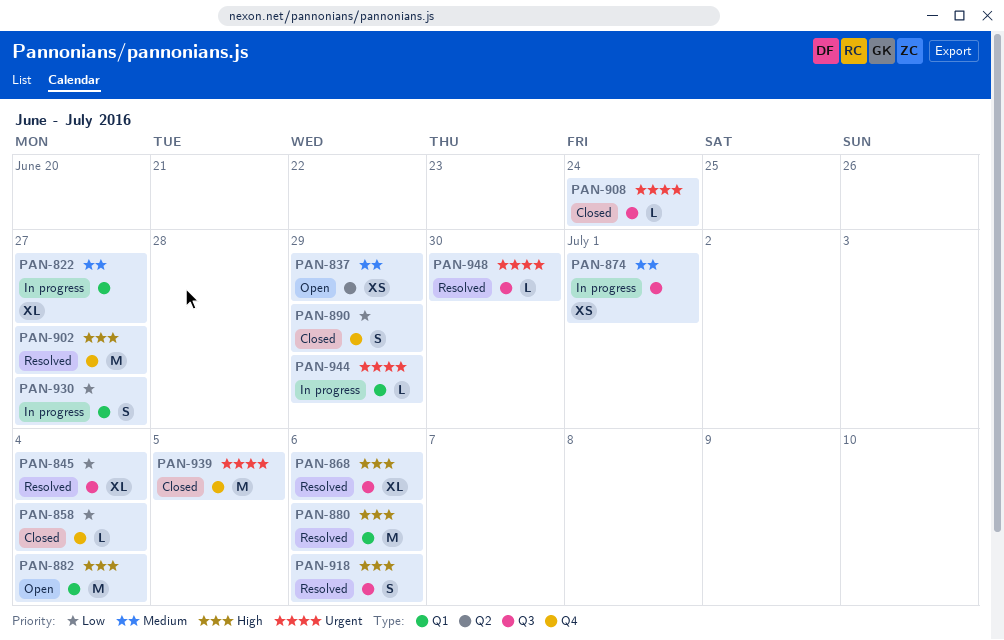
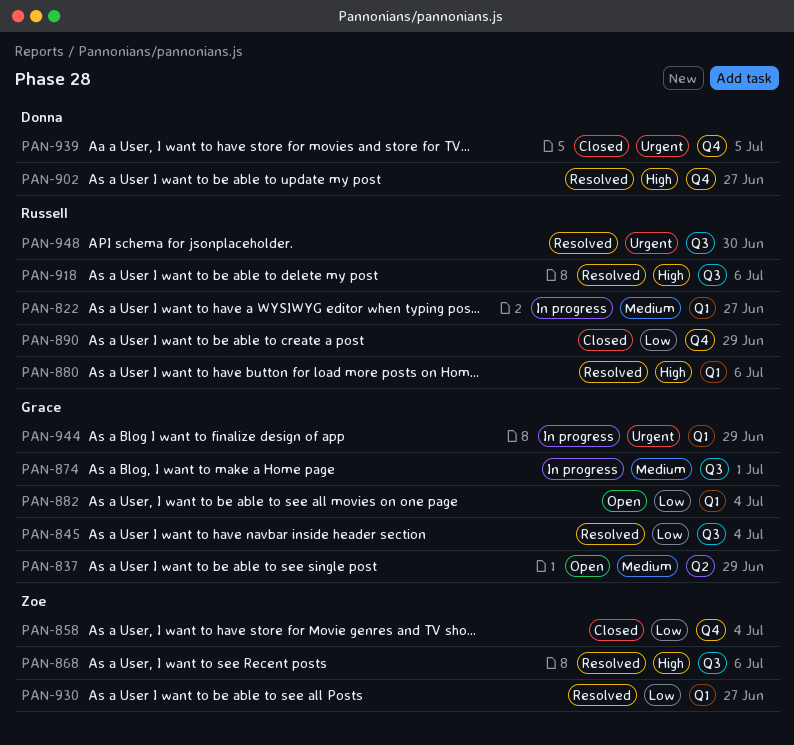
PAN-882, priority: High -> Low
PAN-908: present -> none
PAN-930, status: In progress -> Resolved

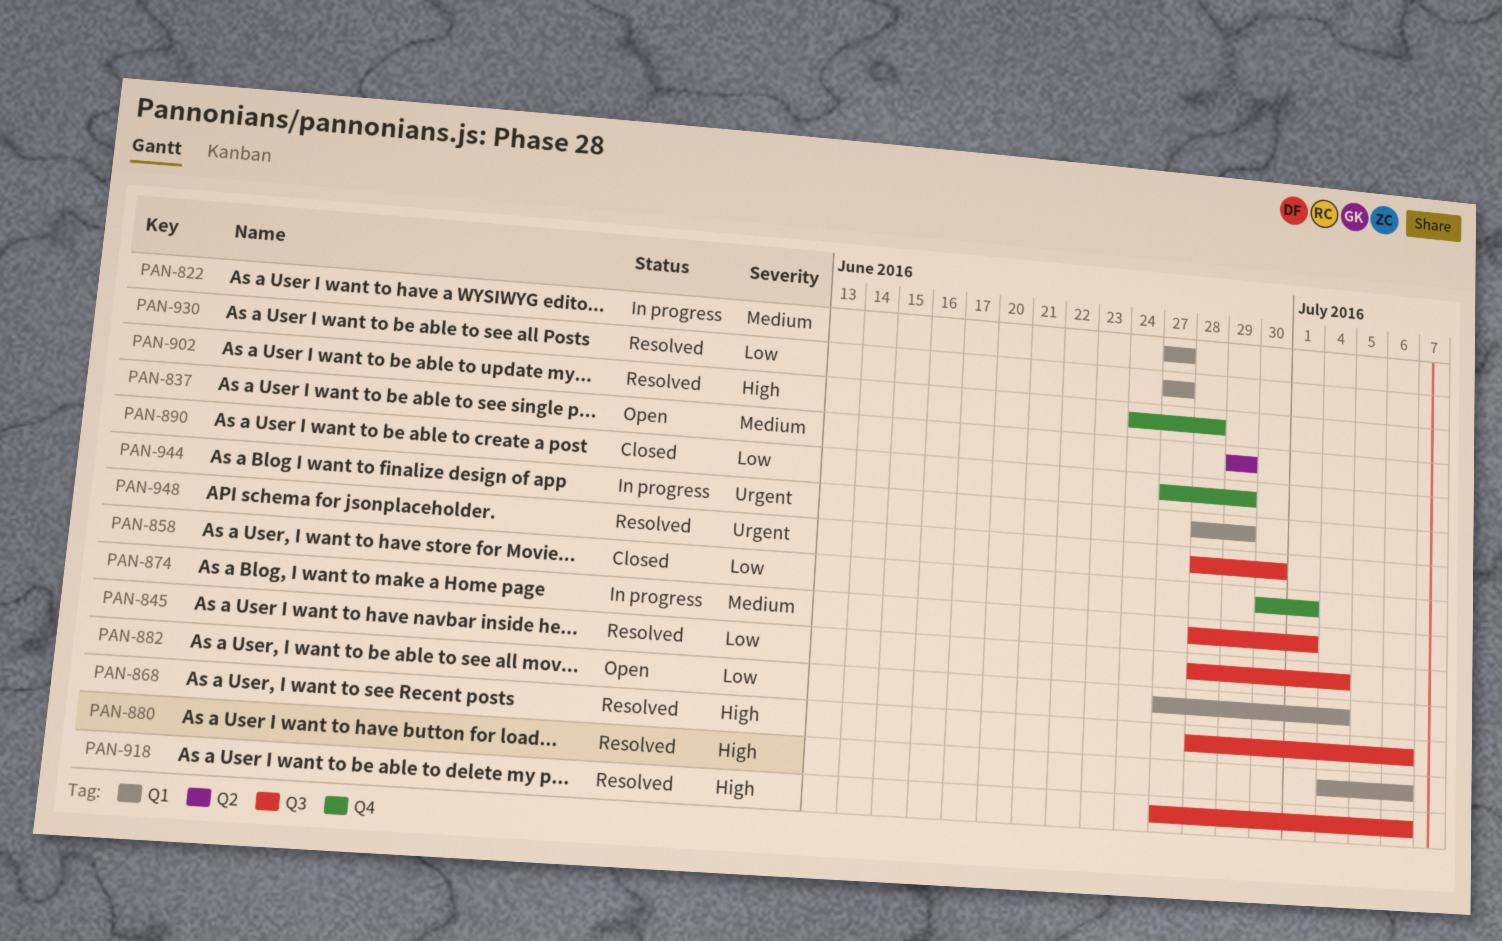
PAN-858, due: Jul 4 -> Jul 1
PAN-902, due: Jun 27 -> Jun 28
PAN-939: present -> none

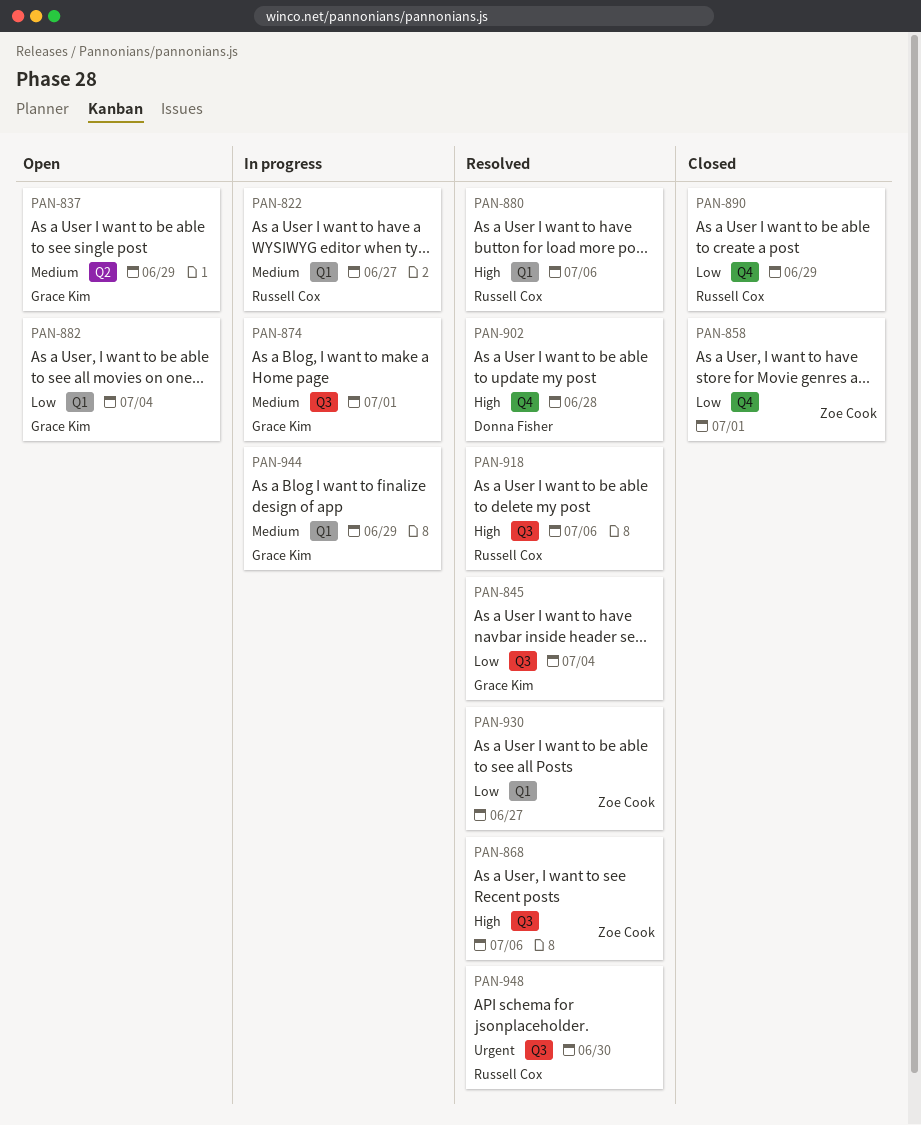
PAN-944, priority: Urgent -> Medium

